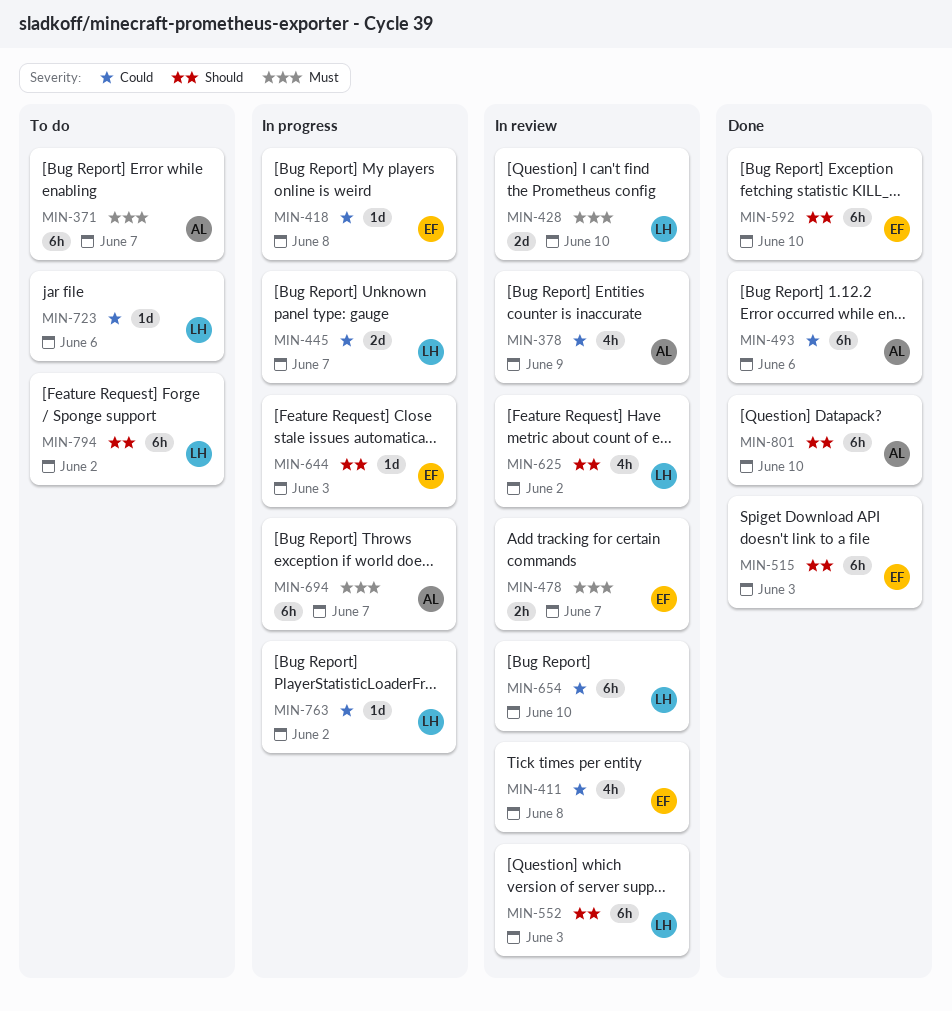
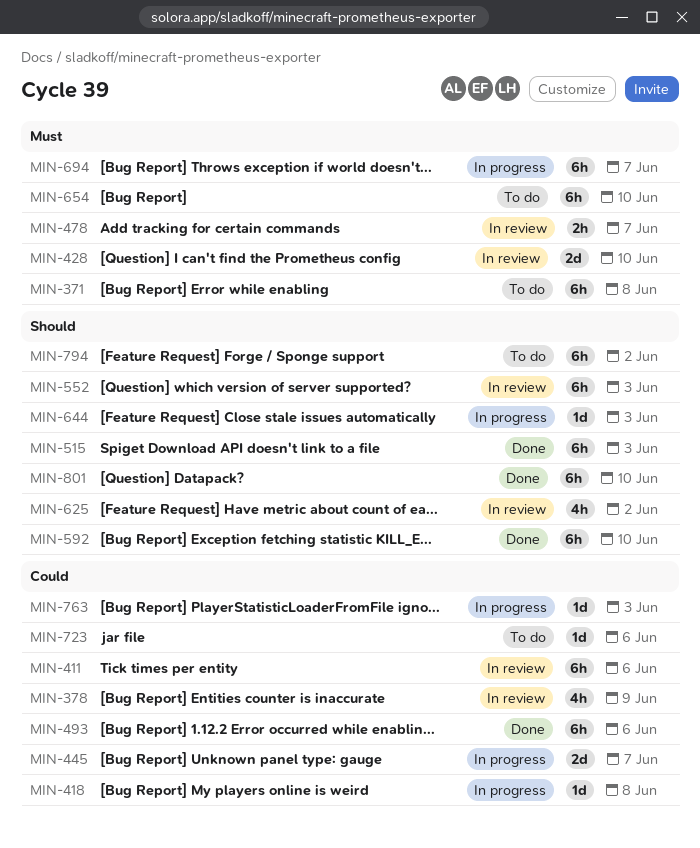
MIN-371, due: Jun 7 -> Jun 8
MIN-411, estimate: 4h -> 6h
MIN-411, due: Jun 8 -> Jun 6
MIN-654, status: In review -> To do
MIN-654, priority: Could -> Must
MIN-763, due: Jun 2 -> Jun 3

